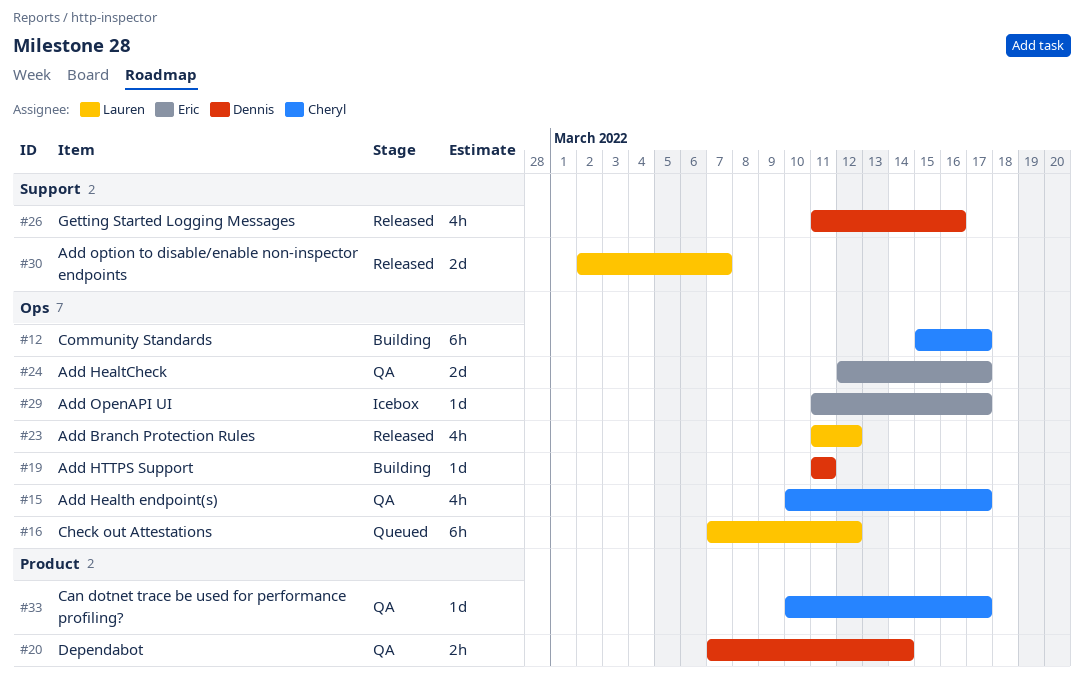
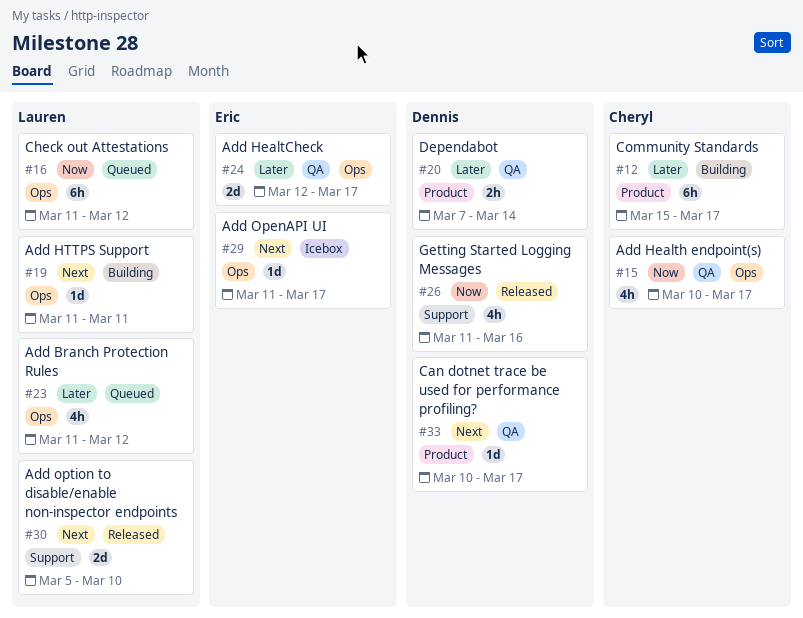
#12, label: Ops -> Product
#16, start: Mar 7 -> Mar 11
#19, owner: Dennis -> Lauren
#23, status: Released -> Queued
#30, start: Mar 2 -> Mar 5
#30, due: Mar 7 -> Mar 10
#33, owner: Cheryl -> Dennis

